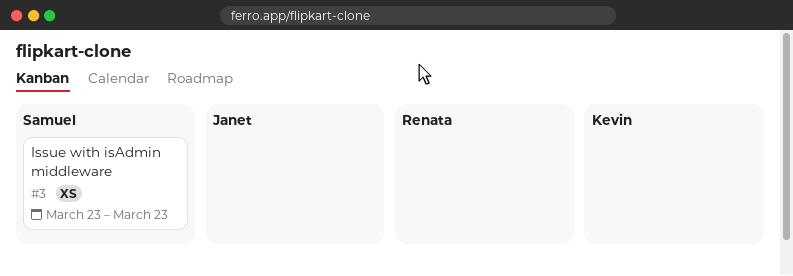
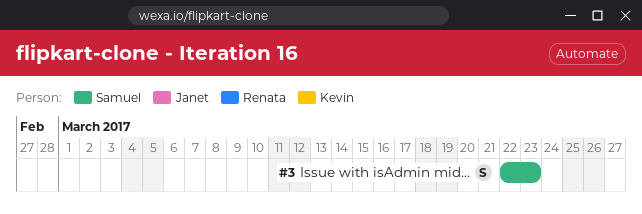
#3, estimate: XS -> S
#3, start: Mar 23 -> Mar 22

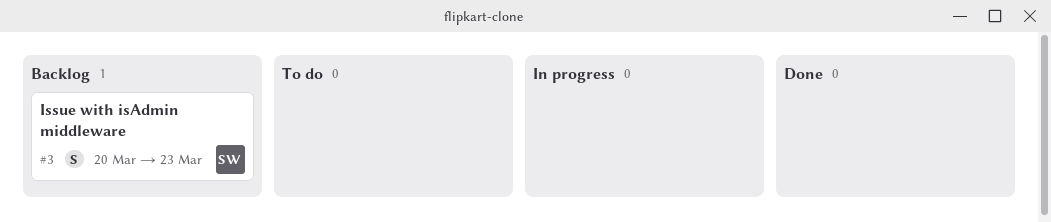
#3, start: Mar 22 -> Mar 20

